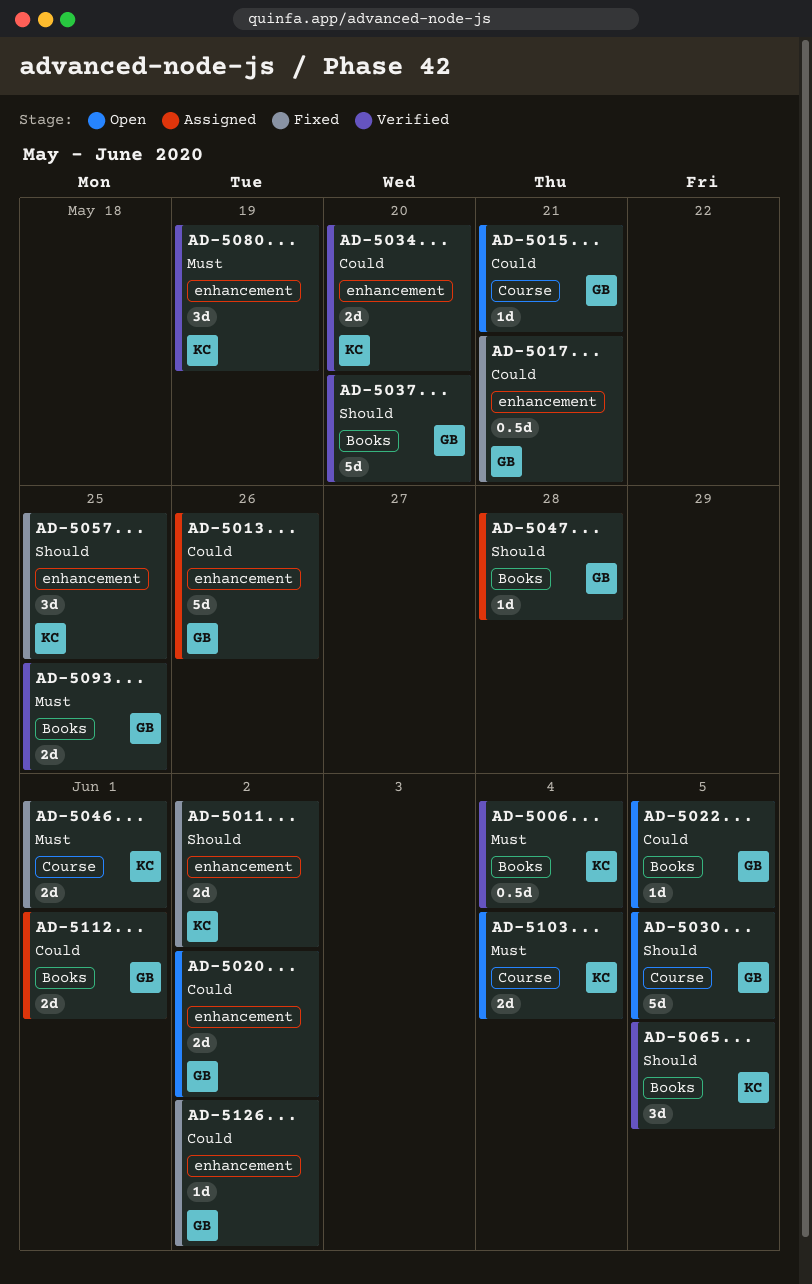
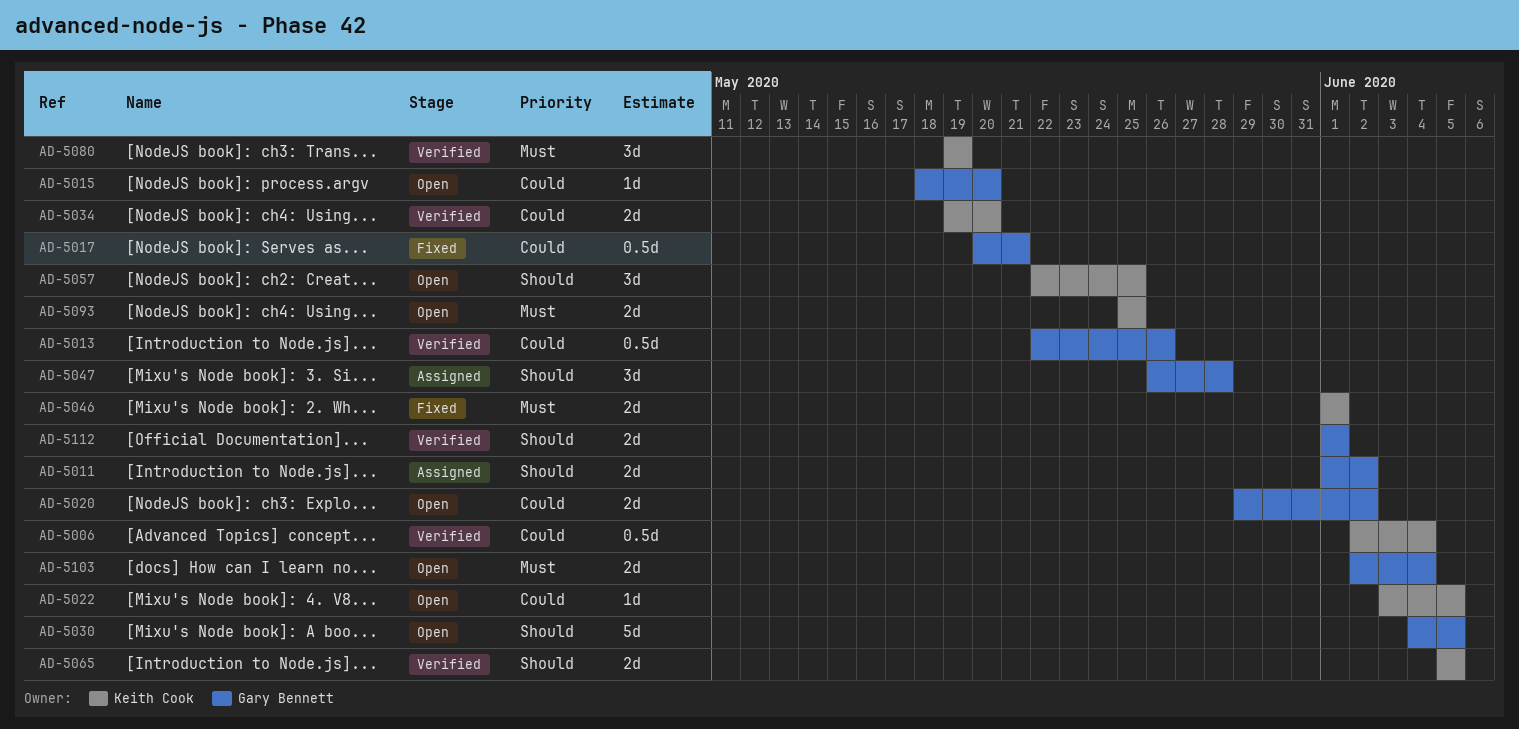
AD-5006, priority: Must -> Could
AD-5011, status: Fixed -> Assigned
AD-5011, owner: Keith Cook -> Gary Bennett
AD-5013, status: Assigned -> Verified
AD-5013, estimate: 5d -> 0.5d
AD-5015, due: May 21 -> May 20
AD-5022, owner: Gary Bennett -> Keith Cook
AD-5037: present -> none
AD-5047, estimate: 1d -> 3d
AD-5057, status: Fixed -> Open
AD-5065, estimate: 3d -> 2d
AD-5093, status: Verified -> Open
AD-5093, owner: Gary Bennett -> Keith Cook
AD-5103, owner: Keith Cook -> Gary Bennett
AD-5112, status: Assigned -> Verified
AD-5112, priority: Could -> Should
AD-5126: present -> none

